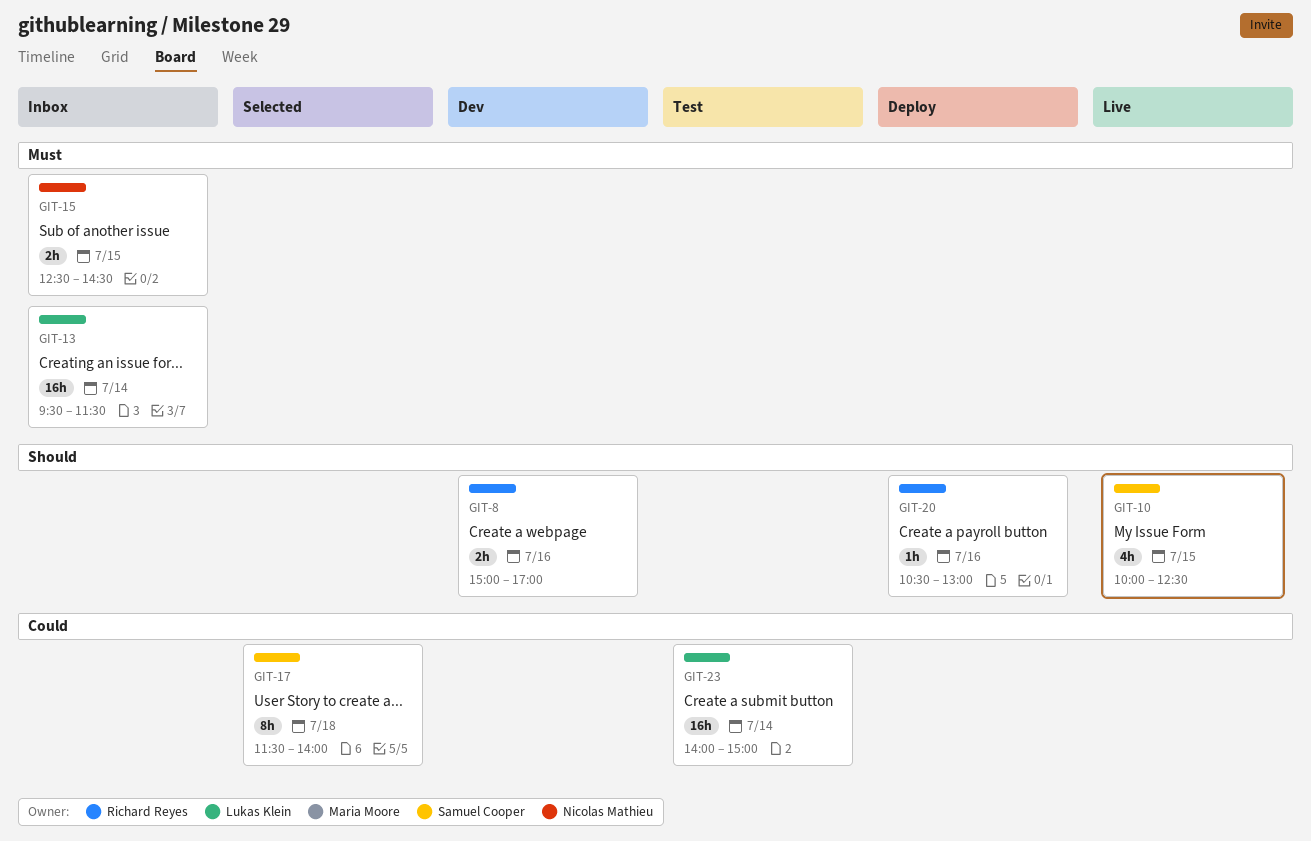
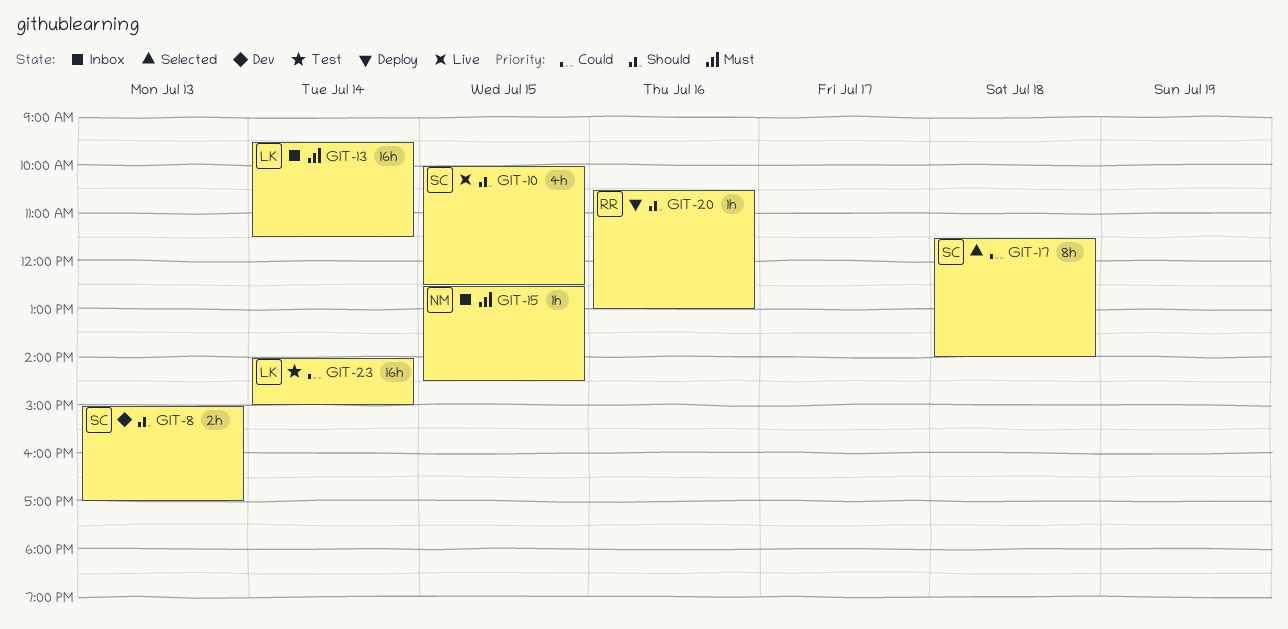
GIT-8, owner: Richard Reyes -> Samuel Cooper
GIT-8, day: Jul 16 -> Jul 13
GIT-15, estimate: 2h -> 1h

